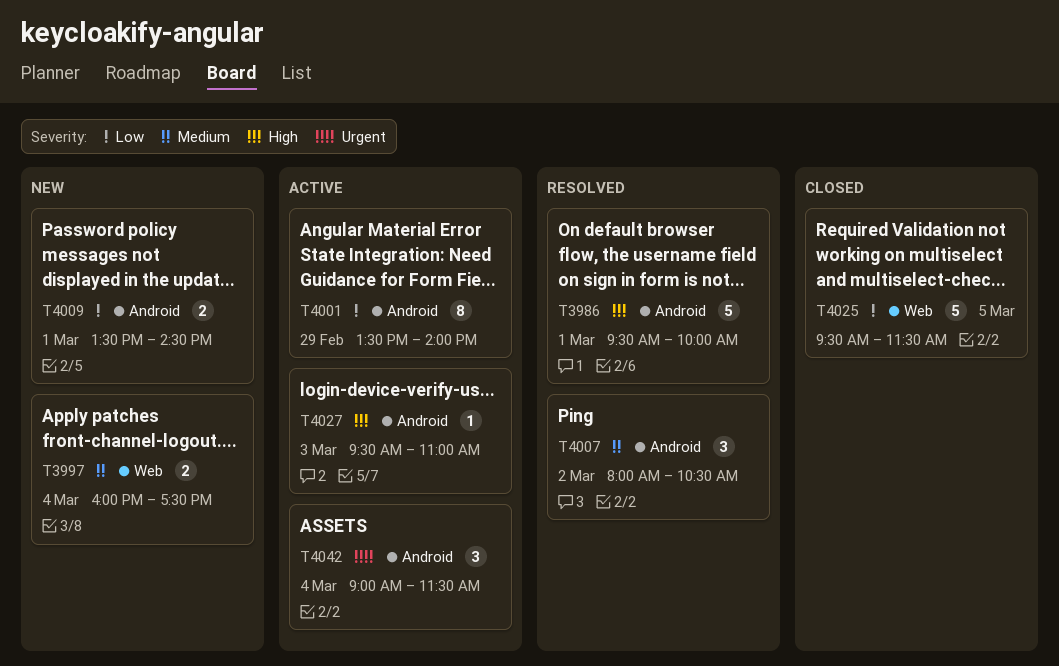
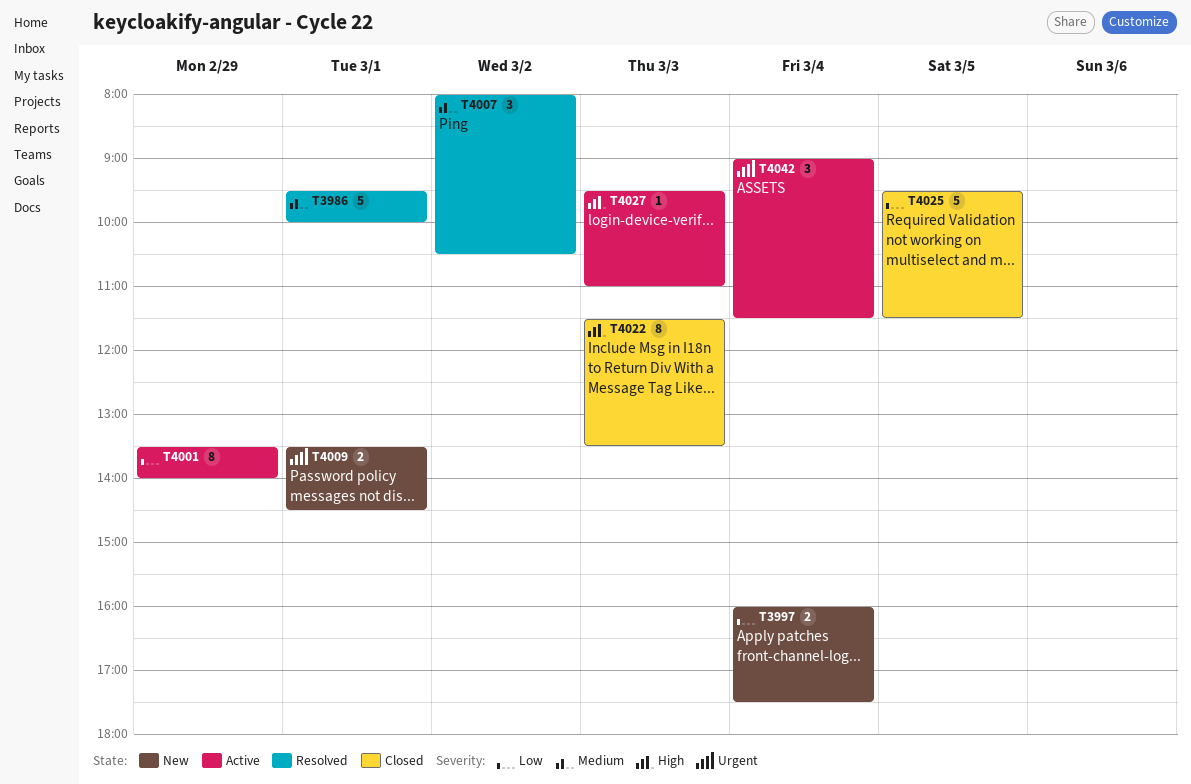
T3986, priority: High -> Medium
T3997, priority: Medium -> Low
T4009, priority: Low -> Urgent
T4022: none -> present

